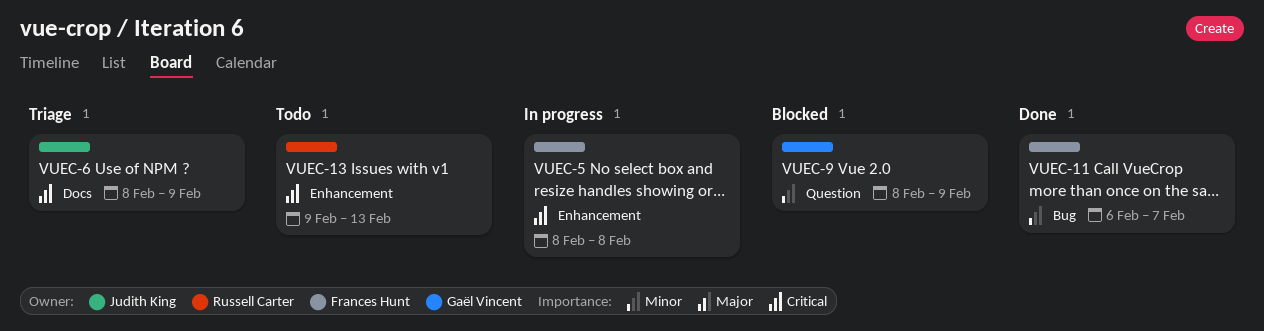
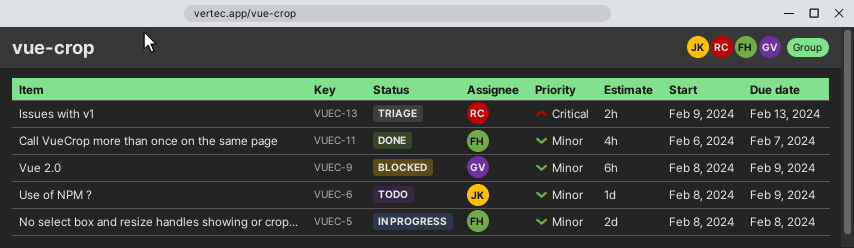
VUEC-5, priority: Critical -> Minor
VUEC-6, status: Triage -> Todo
VUEC-6, priority: Critical -> Minor
VUEC-13, status: Todo -> Triage

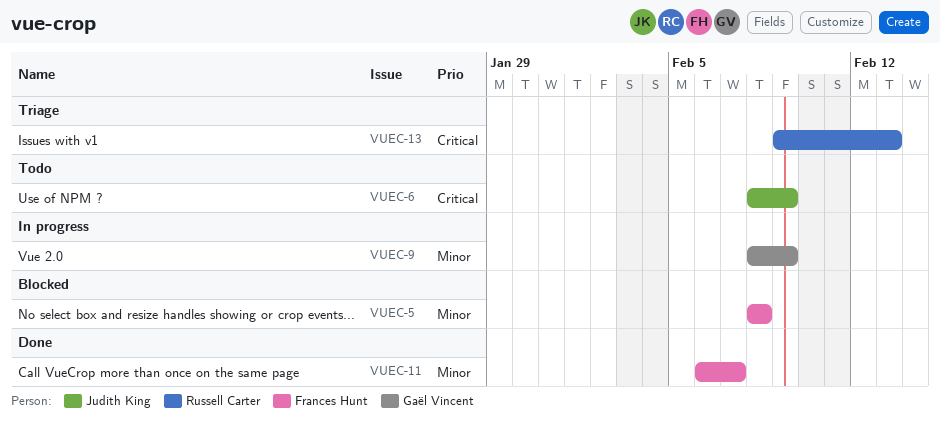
VUEC-5, status: In progress -> Blocked
VUEC-6, priority: Minor -> Critical
VUEC-9, status: Blocked -> In progress

